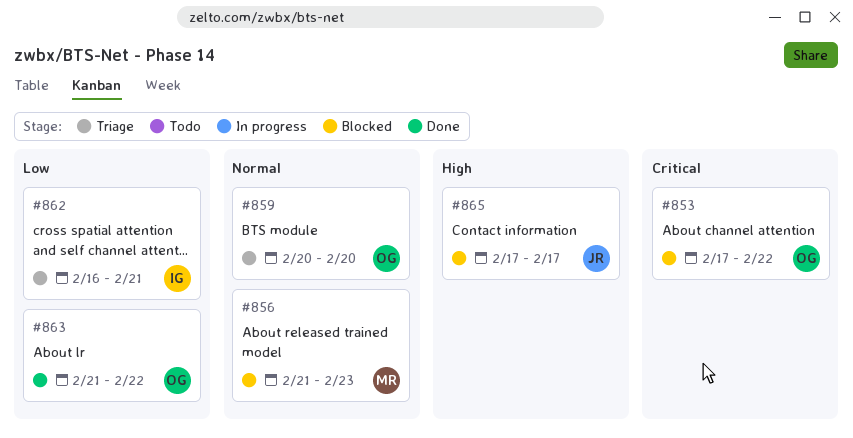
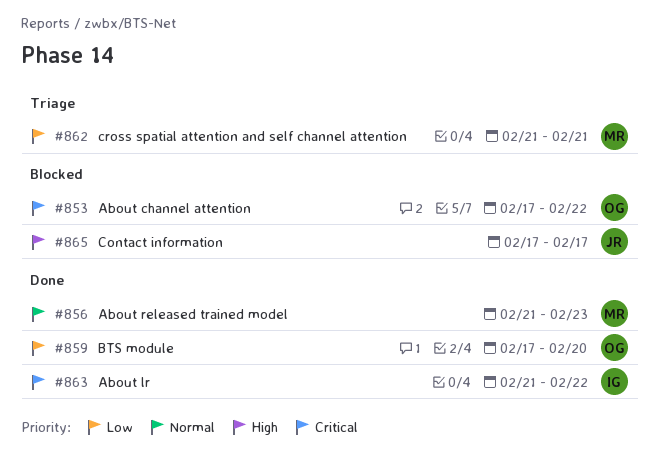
#856, status: Blocked -> Done
#859, status: Triage -> Done
#859, priority: Normal -> Low
#859, start: Feb 20 -> Feb 17
#862, owner: IG -> MR
#862, start: Feb 16 -> Feb 21
#863, owner: OG -> IG
#863, priority: Low -> Critical

